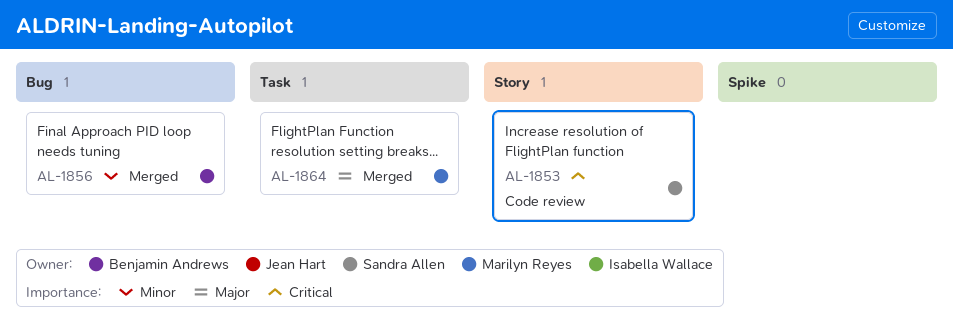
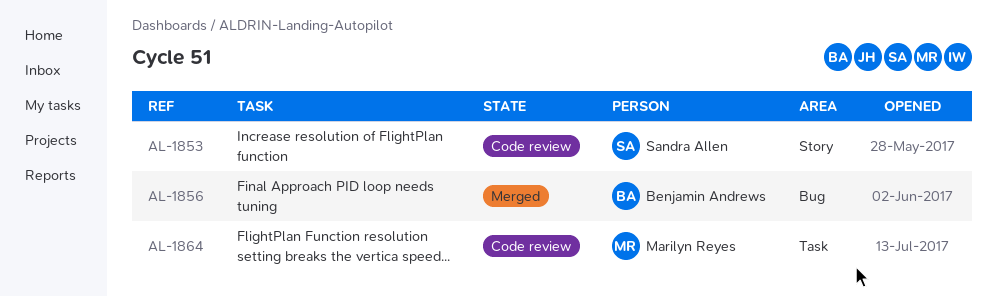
AL-1864, status: Merged -> Code review

